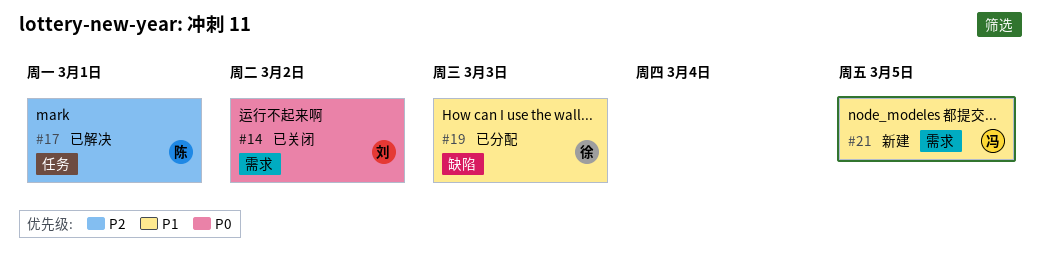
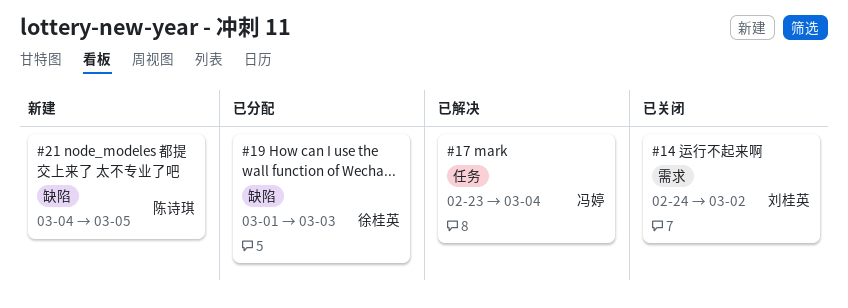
#17, owner: 陈诗琪 -> 冯婷
#17, due: Mar 1 -> Mar 4
#21, owner: 冯婷 -> 陈诗琪
#21, label: 需求 -> 缺陷

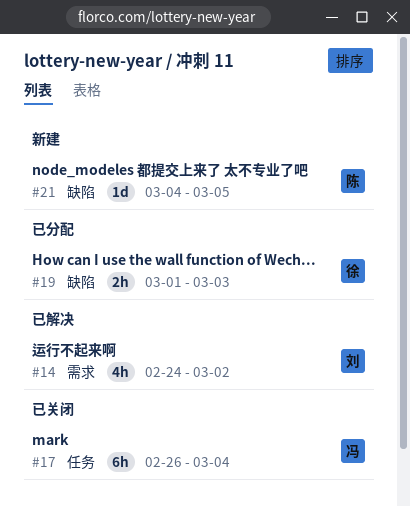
#14, status: 已关闭 -> 已解决
#17, status: 已解决 -> 已关闭
#17, start: Feb 23 -> Feb 26

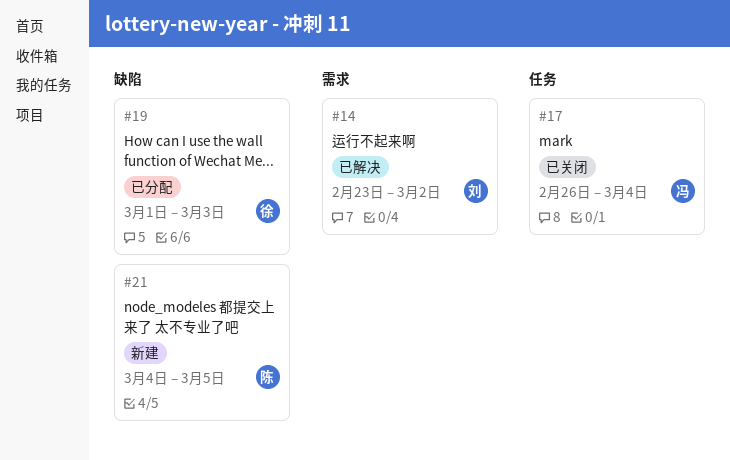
#14, start: Feb 24 -> Feb 23

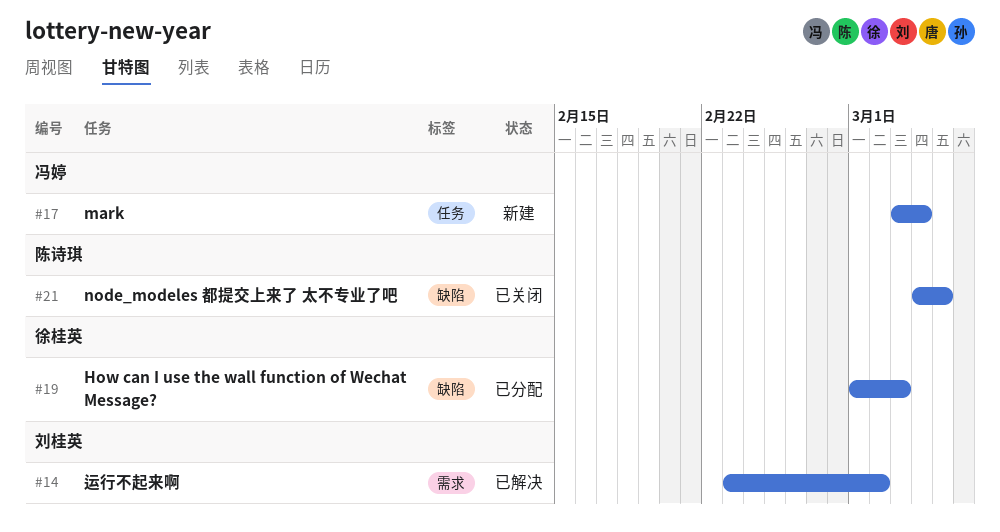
#17, status: 已关闭 -> 新建
#17, start: Feb 26 -> Mar 3
#21, status: 新建 -> 已关闭

